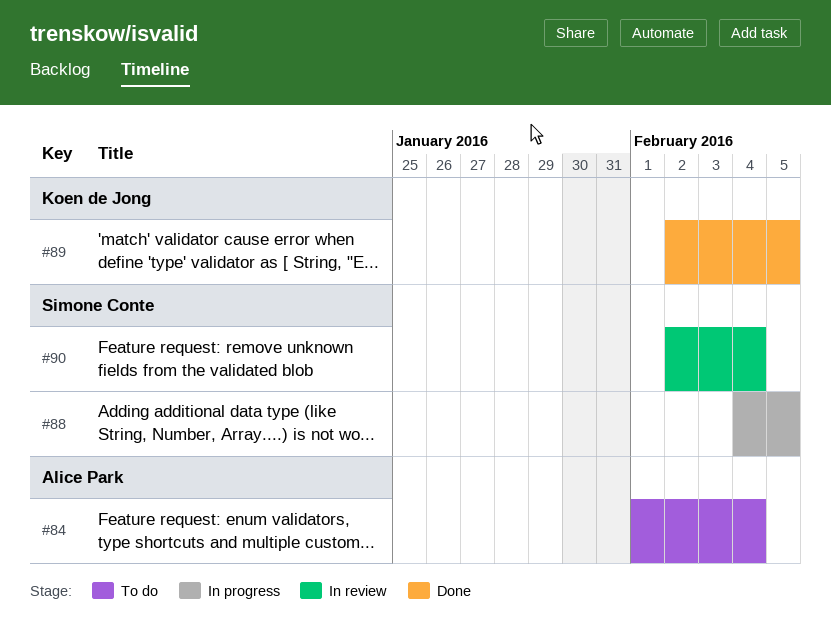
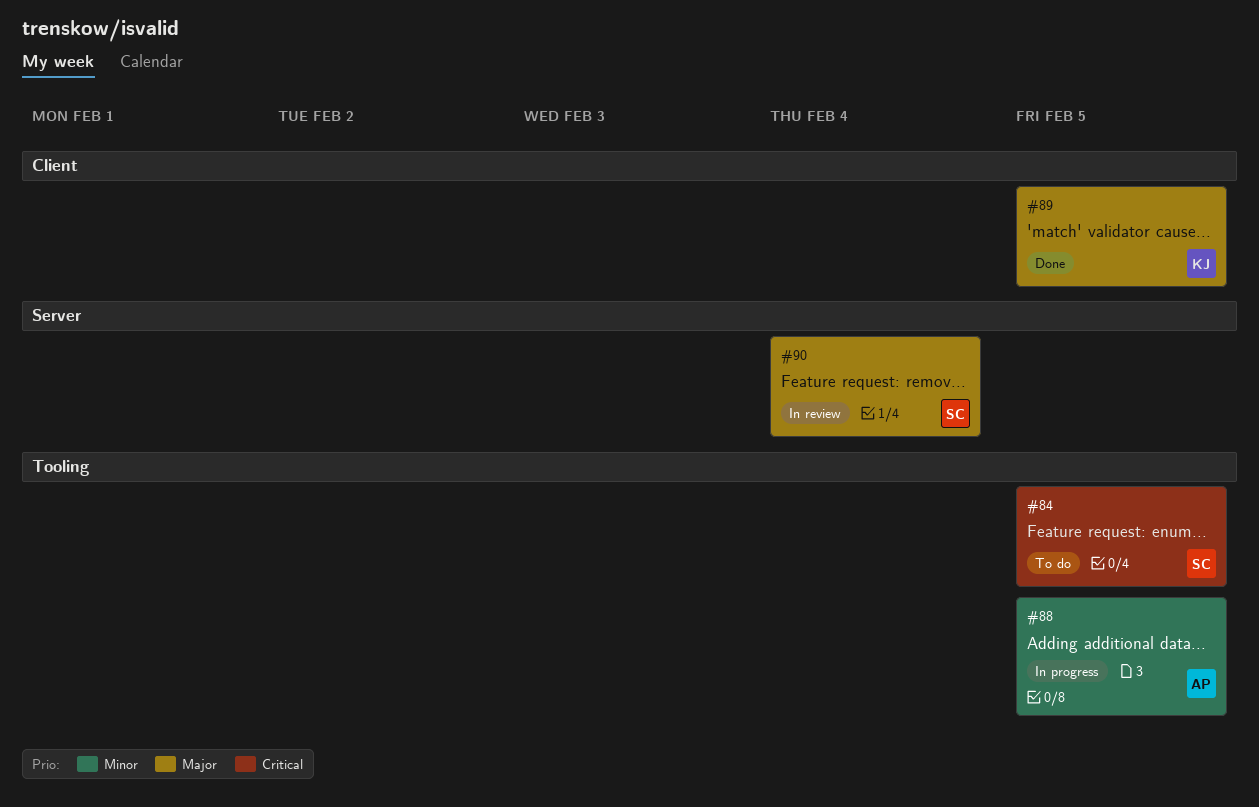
#84, owner: Alice Park -> Simone Conte
#84, due: Feb 4 -> Feb 5
#88, owner: Simone Conte -> Alice Park

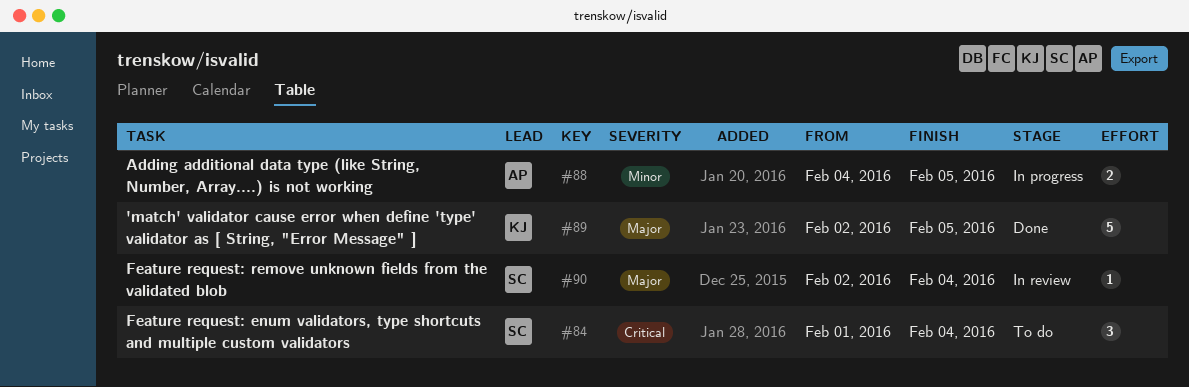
#84, due: Feb 5 -> Feb 4

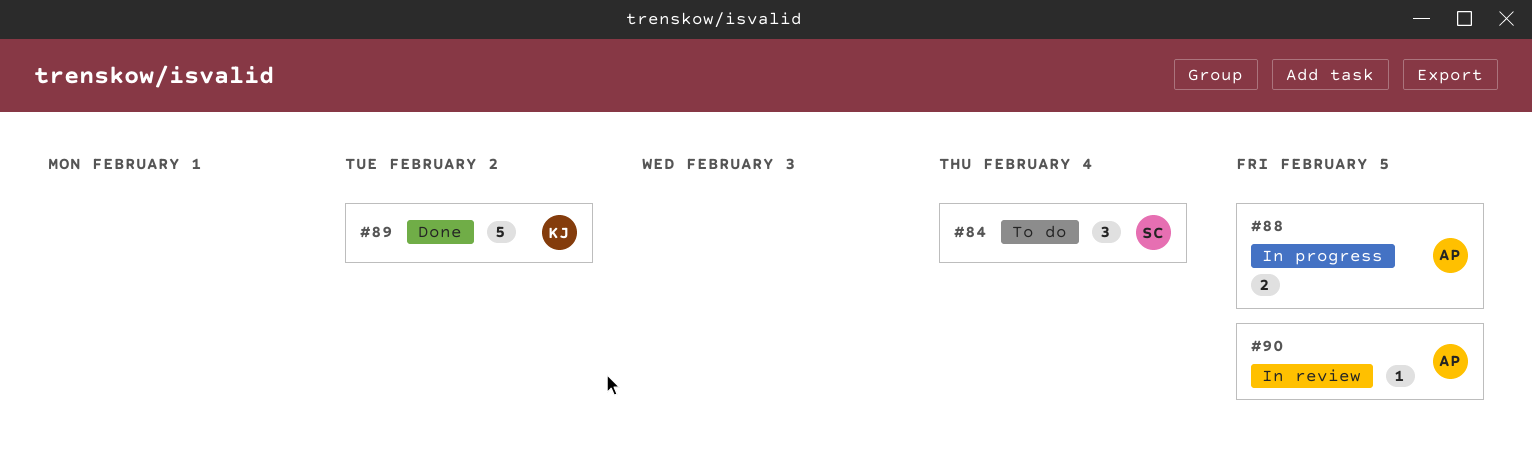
#89, due: Feb 5 -> Feb 2
#90, owner: SC -> AP
#90, due: Feb 4 -> Feb 5

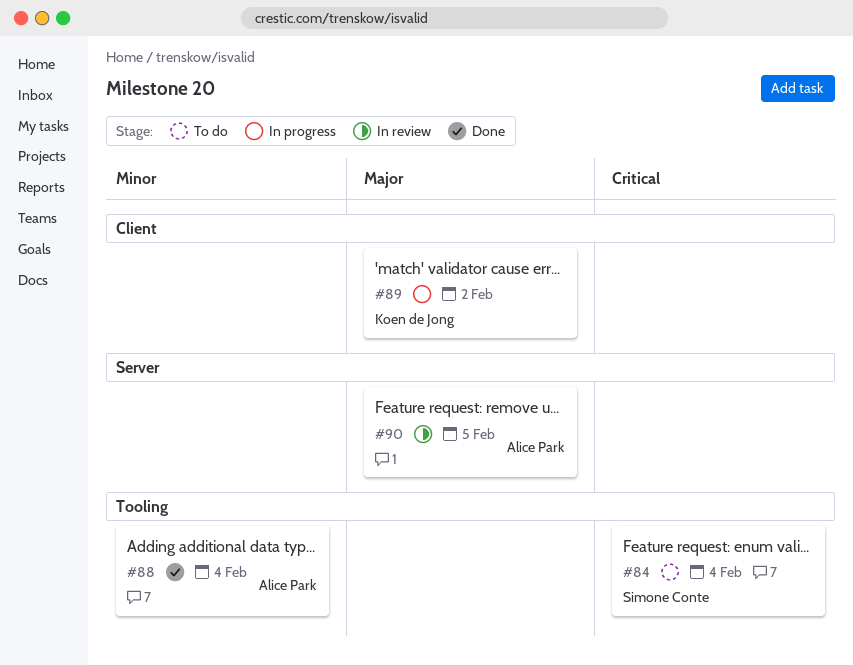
#88, status: In progress -> Done
#88, due: Feb 5 -> Feb 4
#89, status: Done -> In progress

